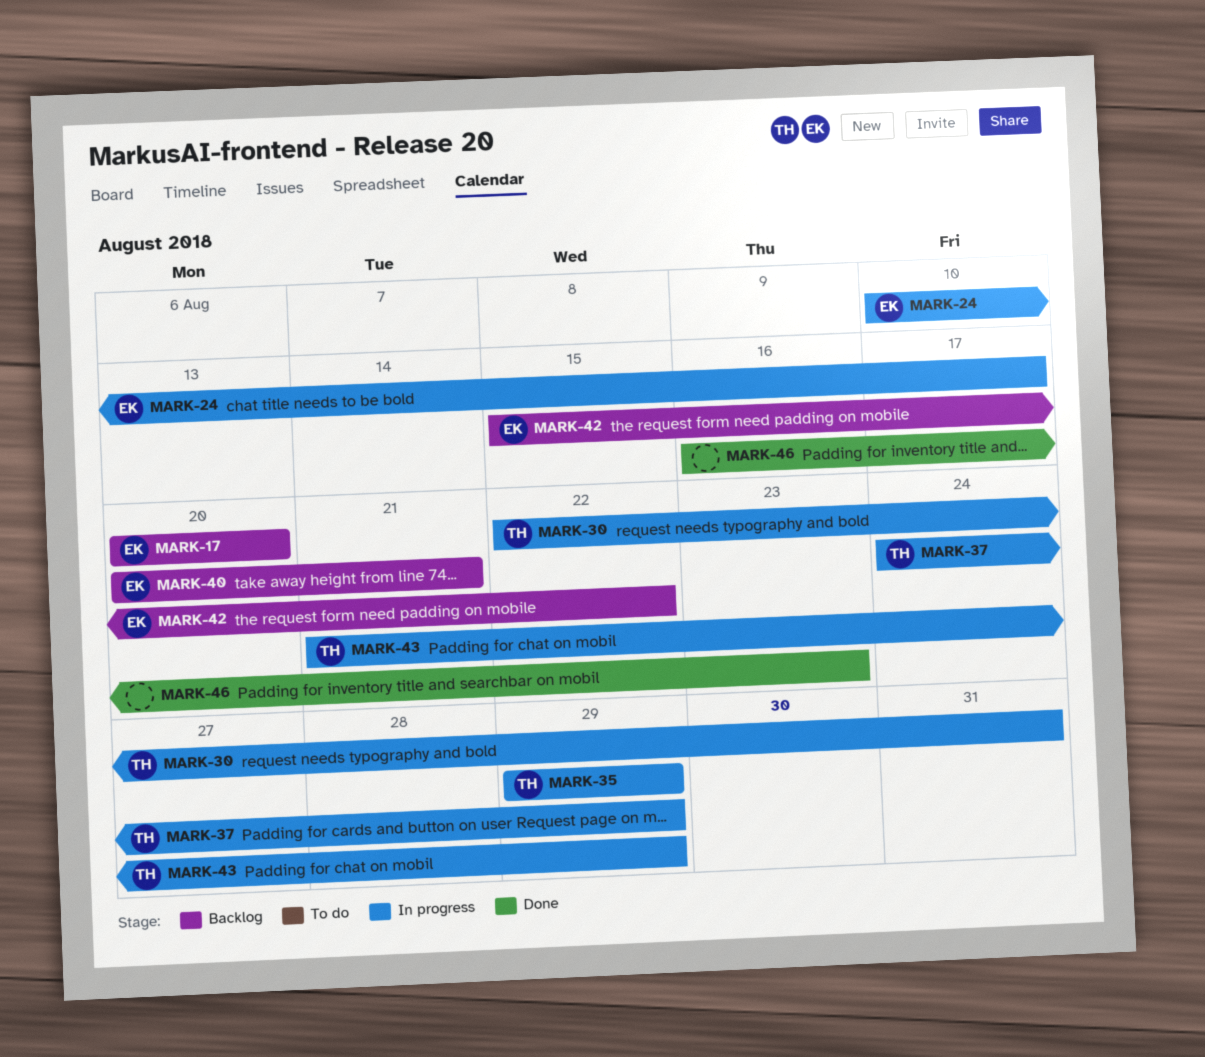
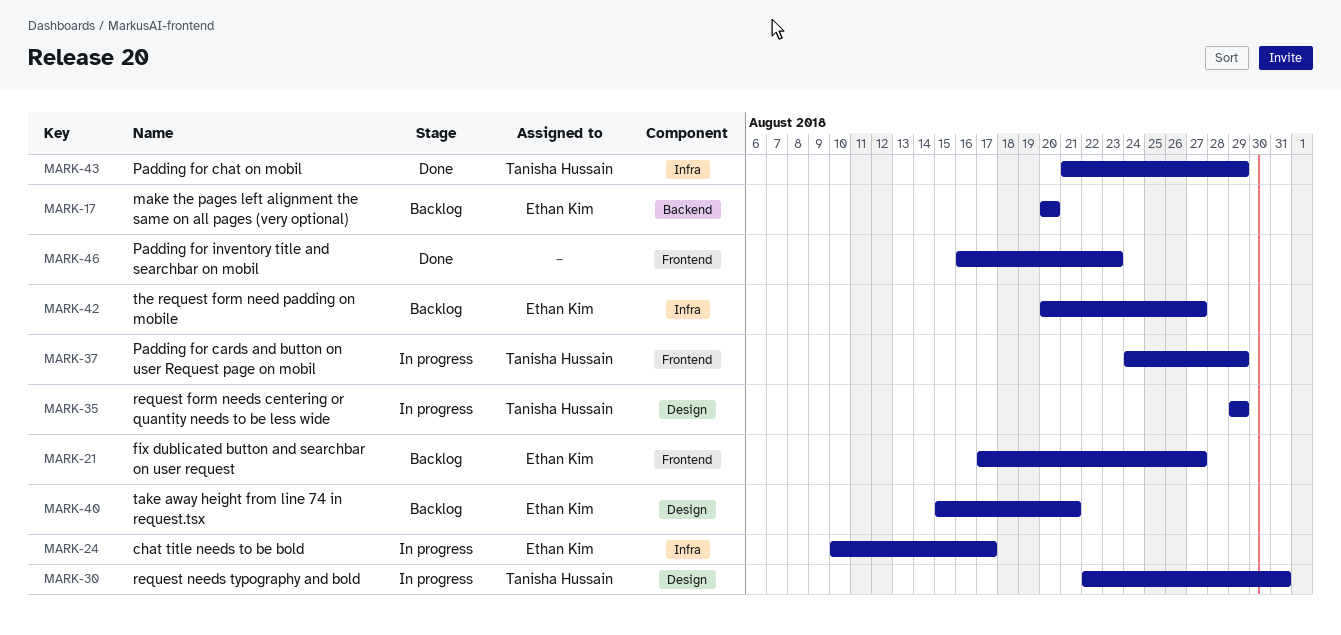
MARK-21: none -> present
MARK-40, start: Aug 20 -> Aug 15
MARK-42, start: Aug 15 -> Aug 20
MARK-42, due: Aug 22 -> Aug 27
MARK-43, status: In progress -> Done

